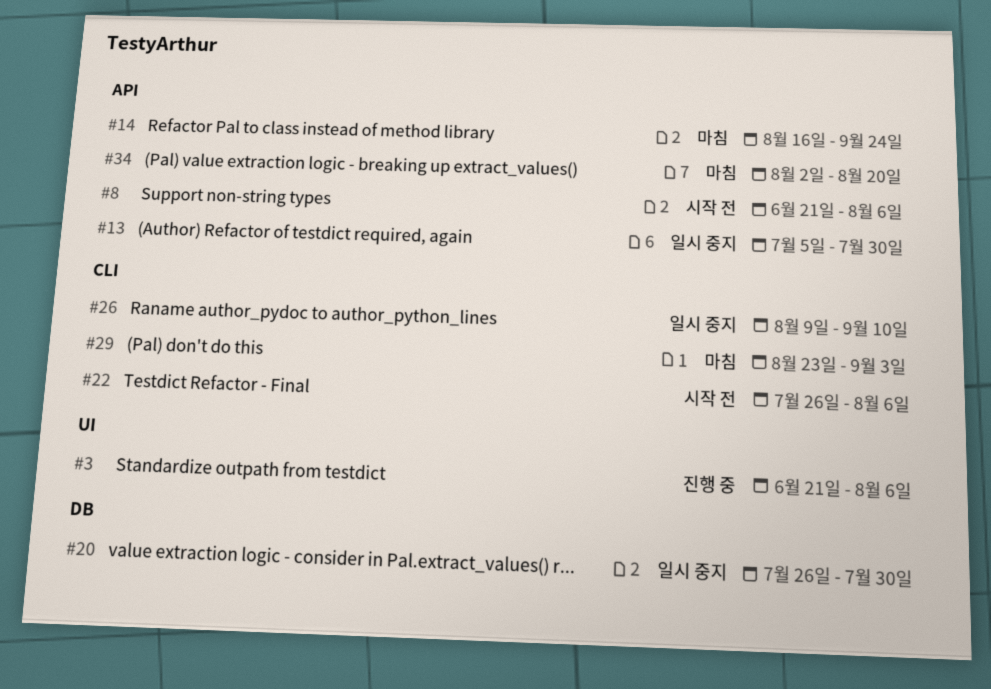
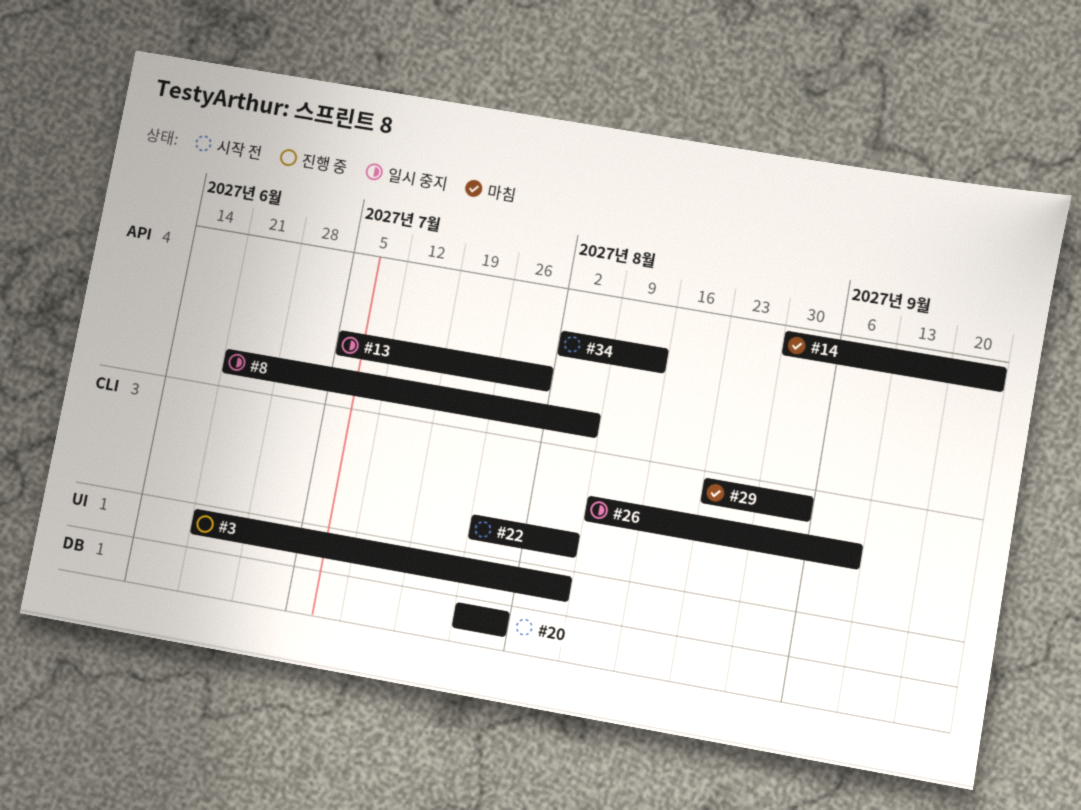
#8, status: 시작 전 -> 일시 중지
#14, start: Aug 16 -> Aug 30
#20, status: 일시 중지 -> 시작 전
#34, status: 마침 -> 시작 전
#34, due: Aug 20 -> Aug 13

